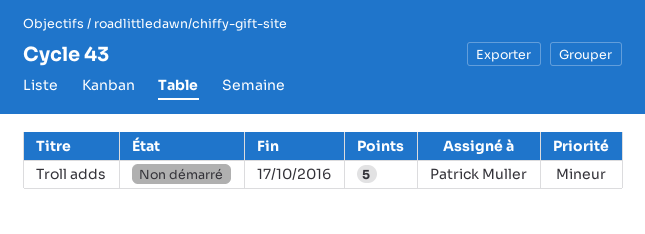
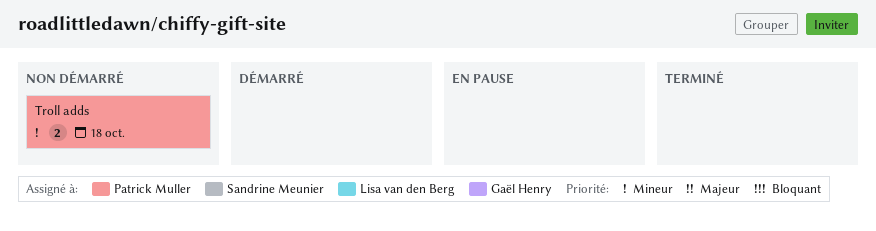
Troll adds, estimate: 5 -> 2
Troll adds, due: Oct 17 -> Oct 18

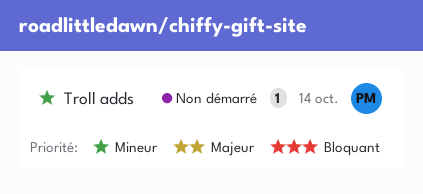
Troll adds, estimate: 2 -> 1
Troll adds, due: Oct 18 -> Oct 14

